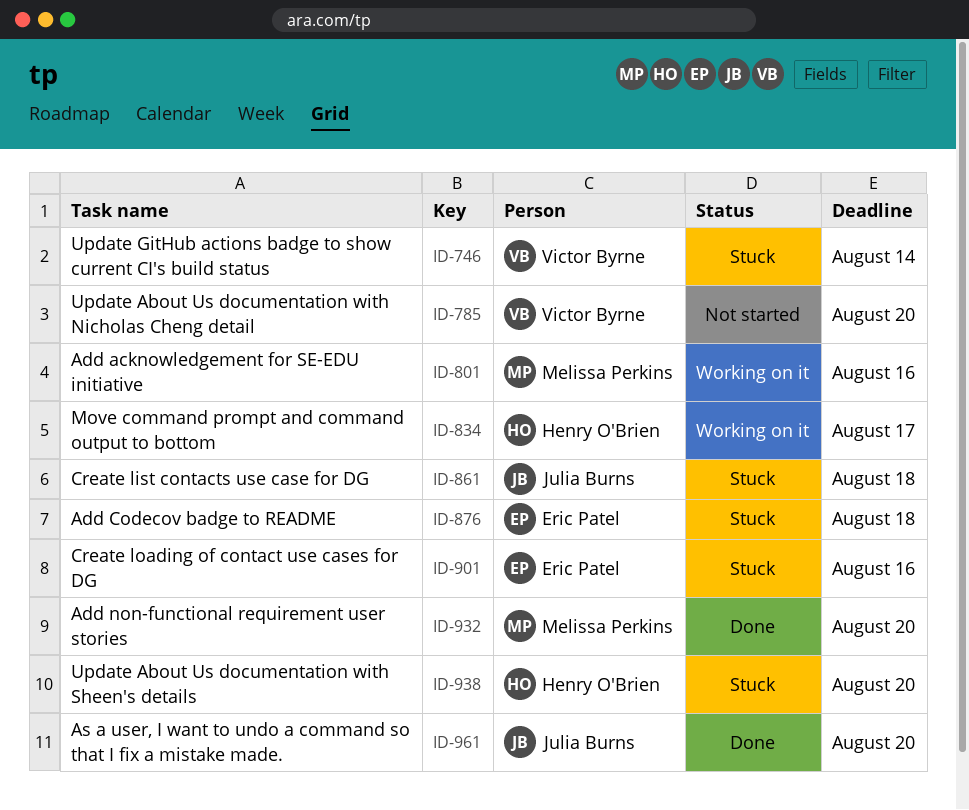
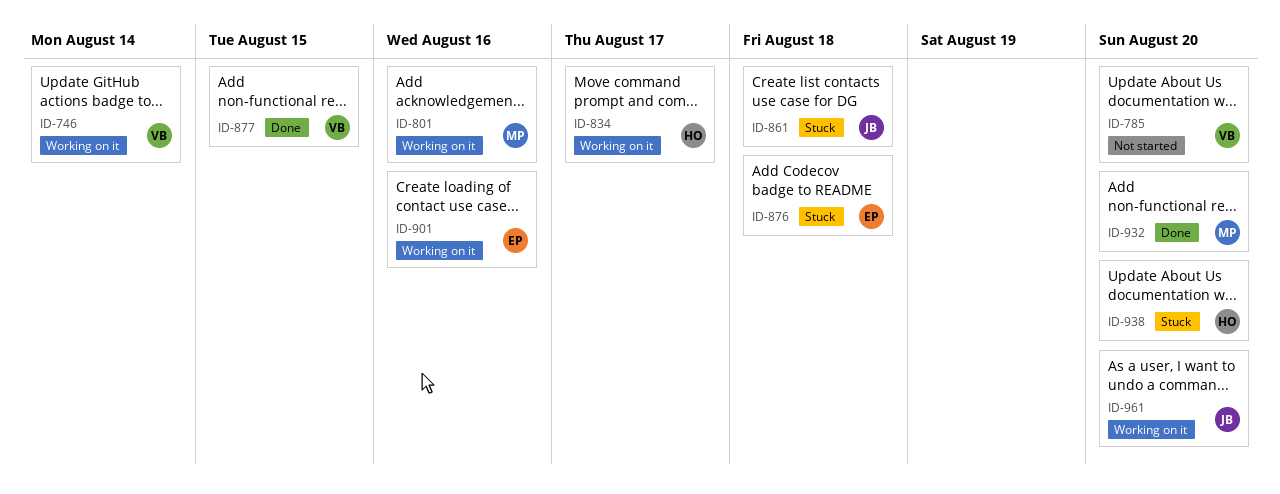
ID-746, status: Stuck -> Working on it
ID-877: none -> present
ID-901, status: Stuck -> Working on it
ID-961, status: Done -> Working on it

